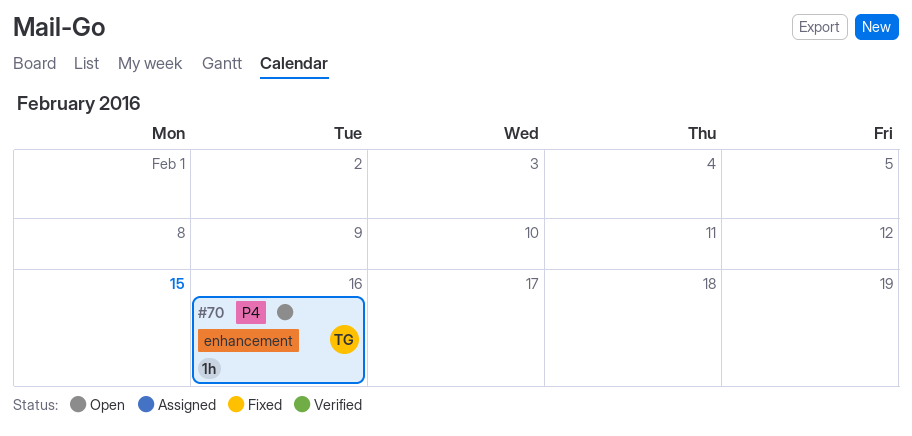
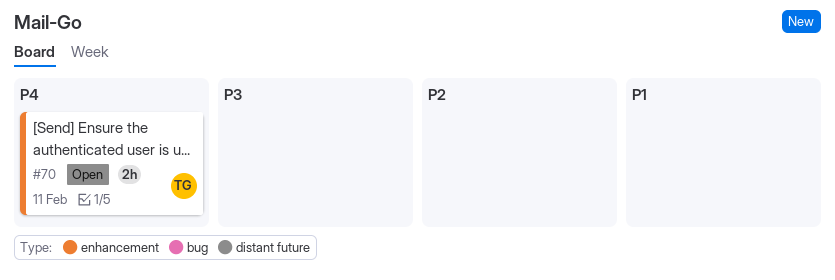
#70, estimate: 1h -> 2h
#70, due: Feb 16 -> Feb 11

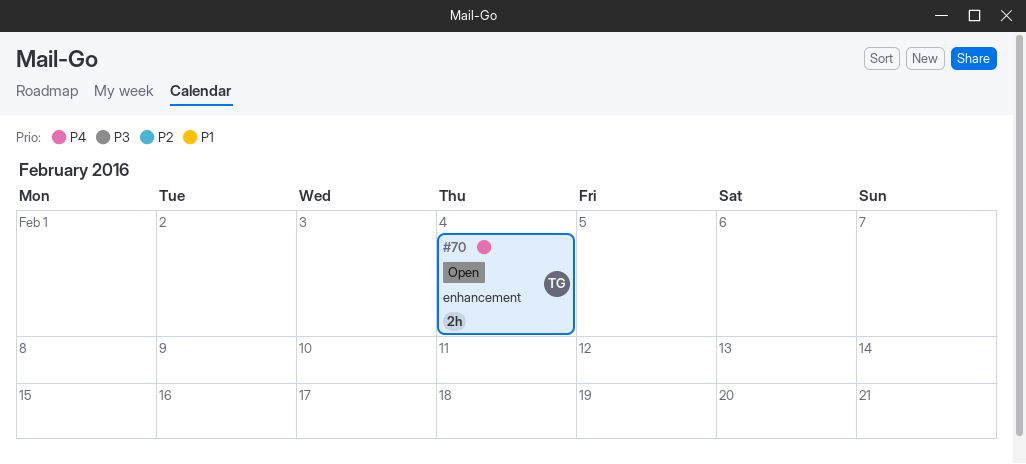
#70, due: Feb 11 -> Feb 4

